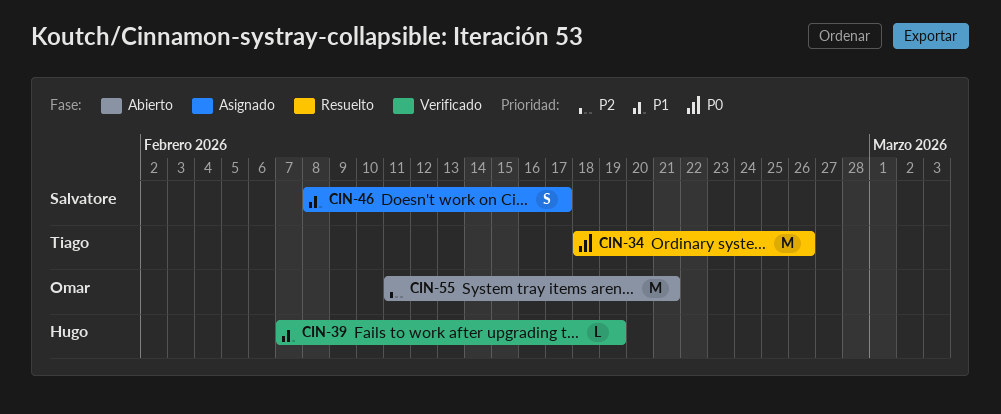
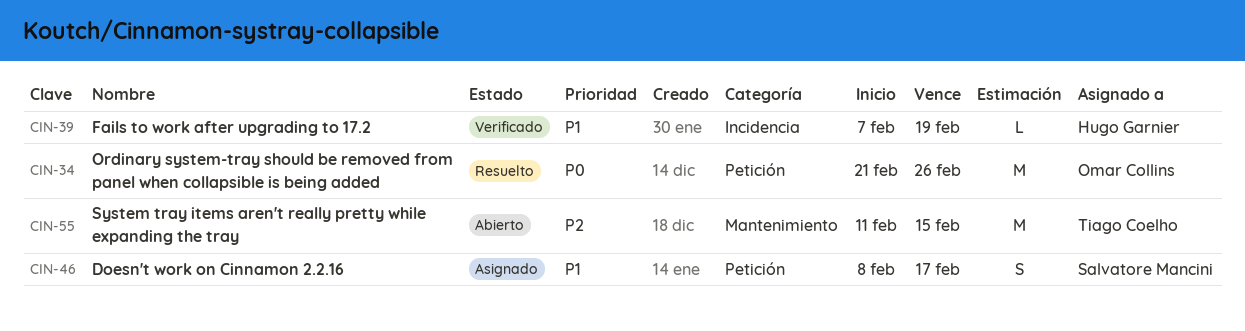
CIN-34, owner: Tiago Coelho -> Omar Collins
CIN-34, start: Feb 18 -> Feb 21
CIN-55, owner: Omar Collins -> Tiago Coelho
CIN-55, due: Feb 21 -> Feb 15

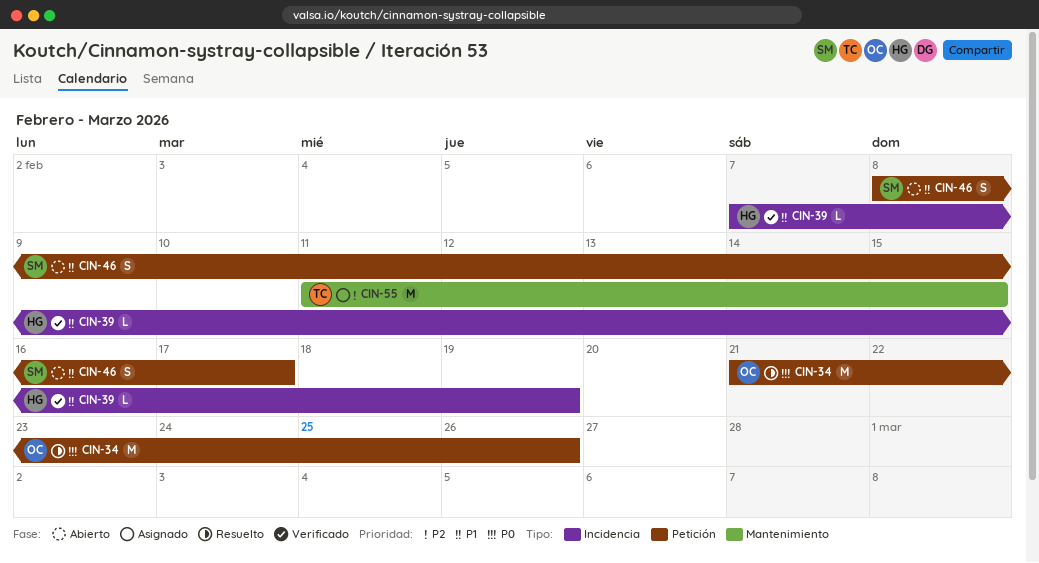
CIN-46, status: Asignado -> Abierto
CIN-55, status: Abierto -> Asignado

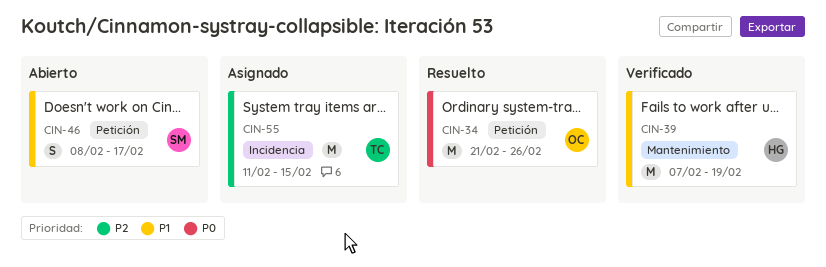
CIN-39, label: Incidencia -> Mantenimiento
CIN-39, estimate: L -> M
CIN-55, label: Mantenimiento -> Incidencia

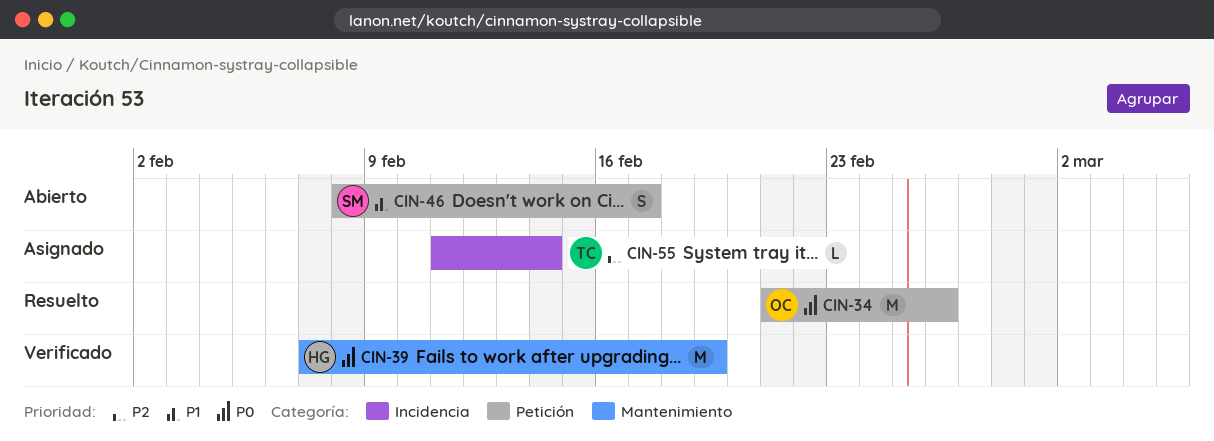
CIN-39, priority: P1 -> P0
CIN-55, estimate: M -> L
CIN-55, due: Feb 15 -> Feb 14

